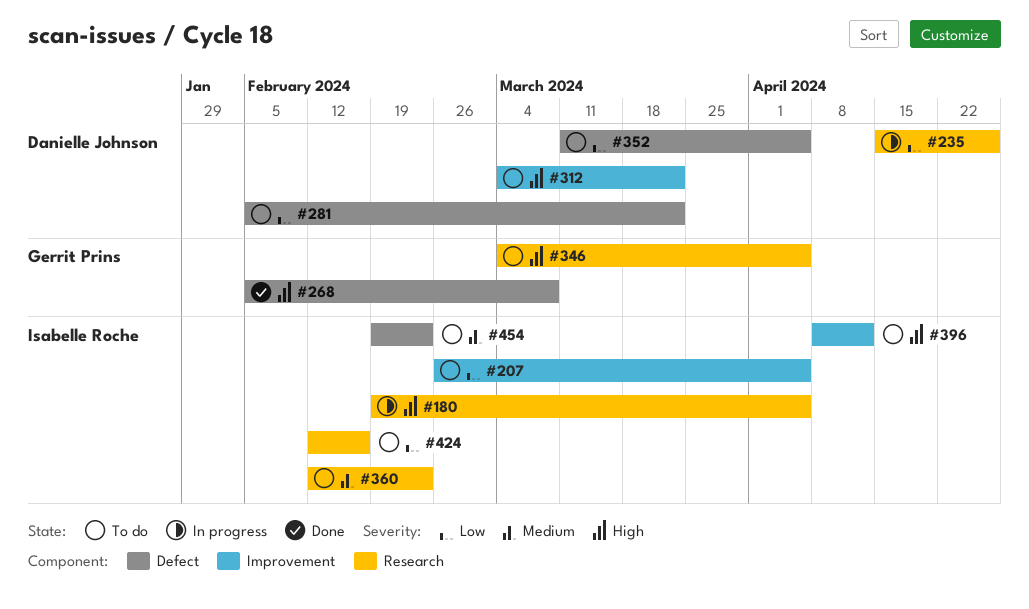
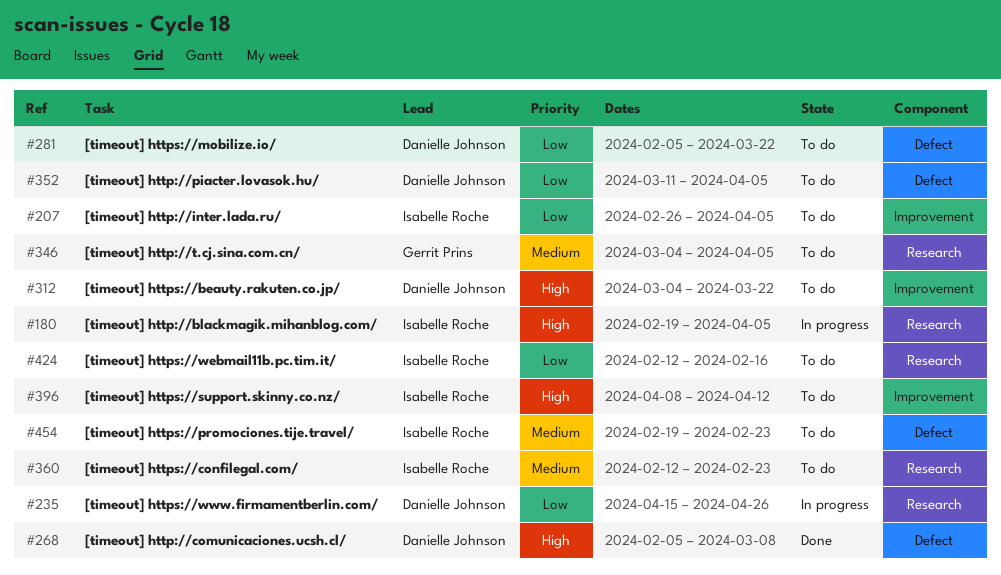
#268, owner: Gerrit Prins -> Danielle Johnson
#346, priority: High -> Medium

